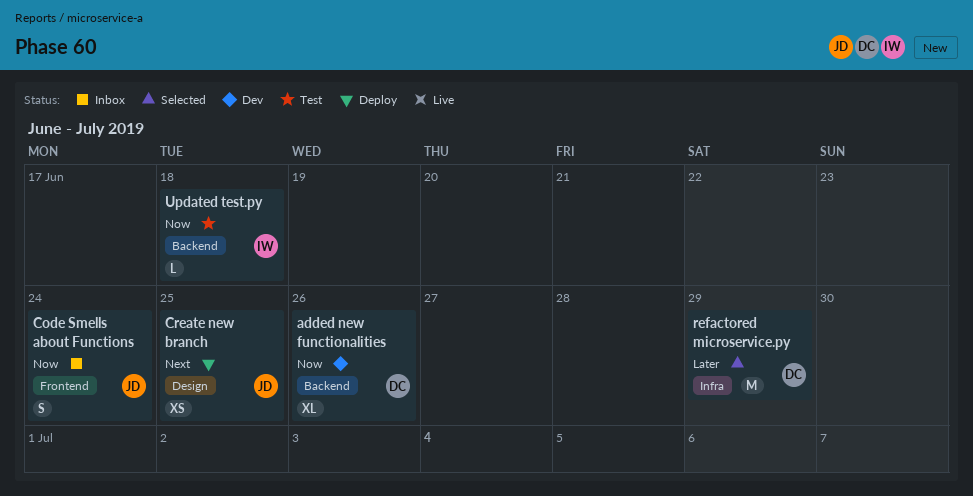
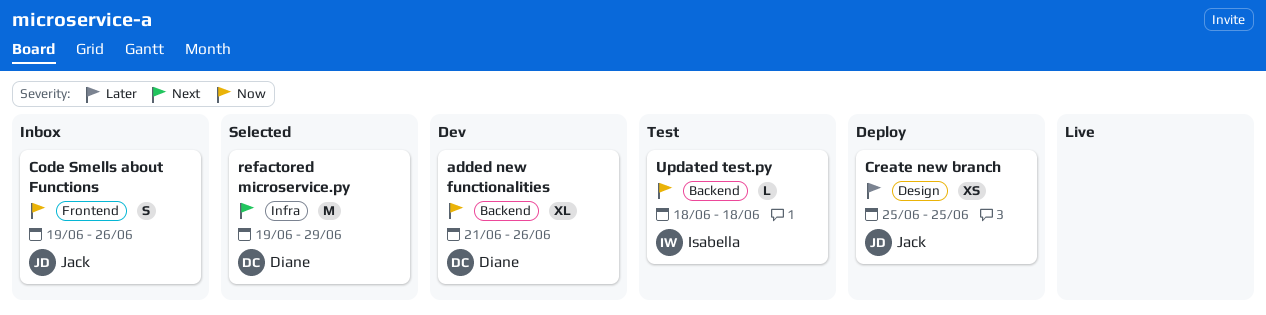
Code Smells about Functions, due: Jun 24 -> Jun 26
Create new branch, priority: Next -> Later
refactored microservice.py, priority: Later -> Next

